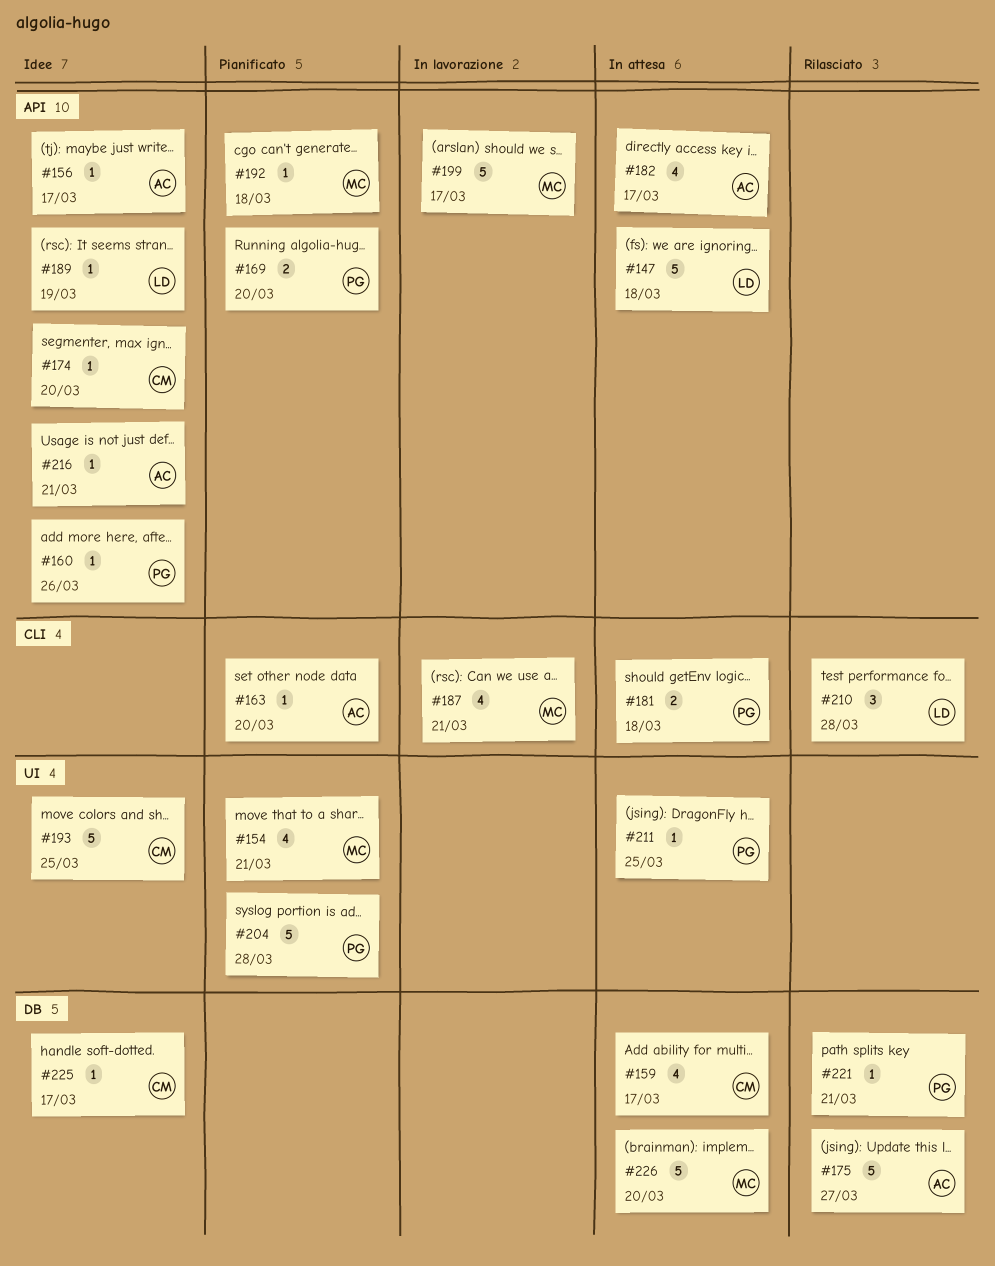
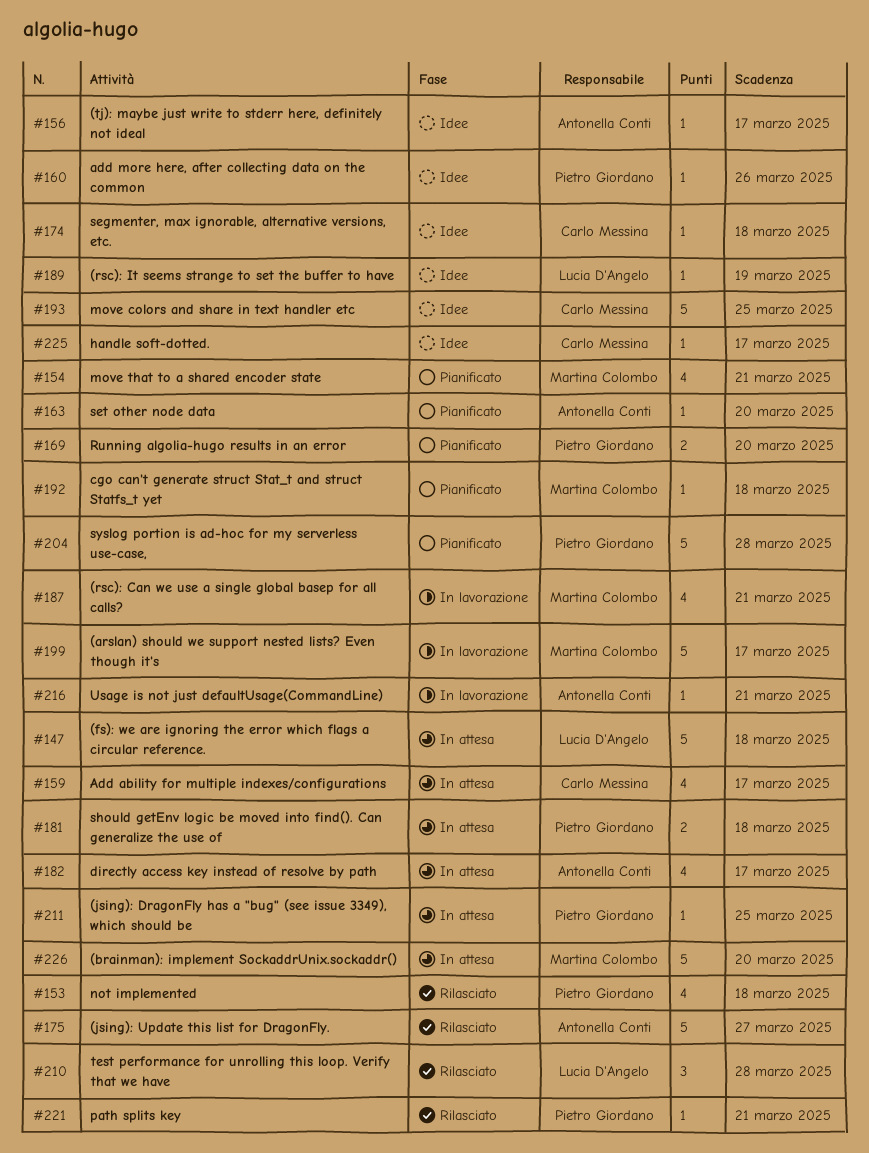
#153: none -> present
#174, due: Mar 20 -> Mar 18
#216, status: Idee -> In lavorazione

